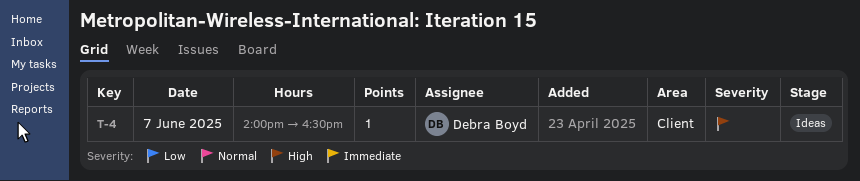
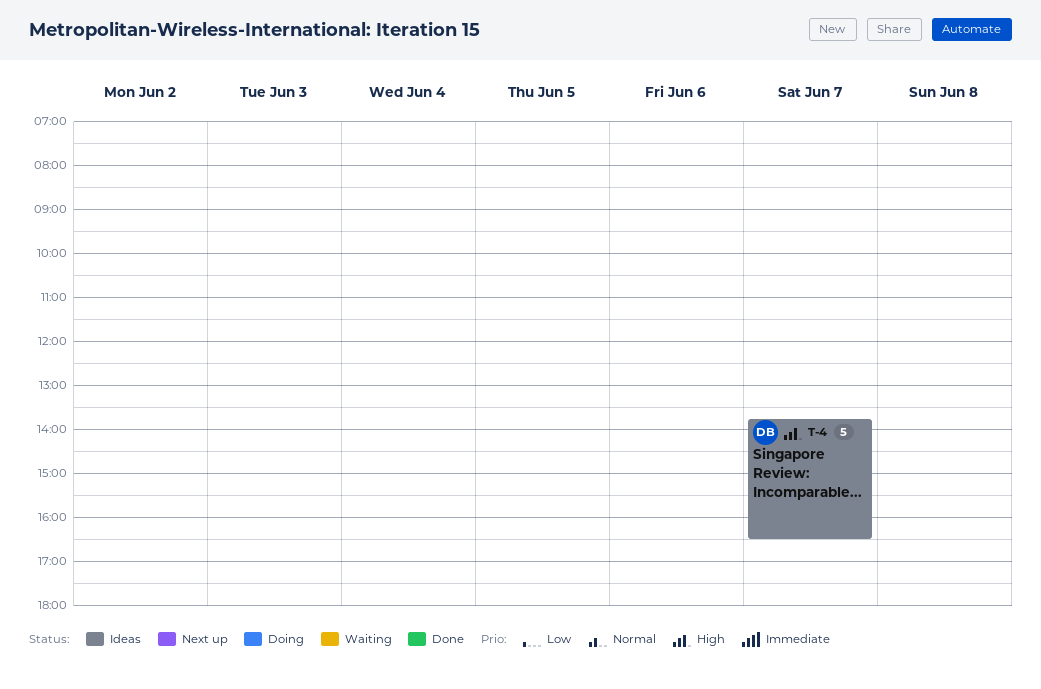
T-4, estimate: 1 -> 5
T-4, begins: 14:00 -> 13:45

